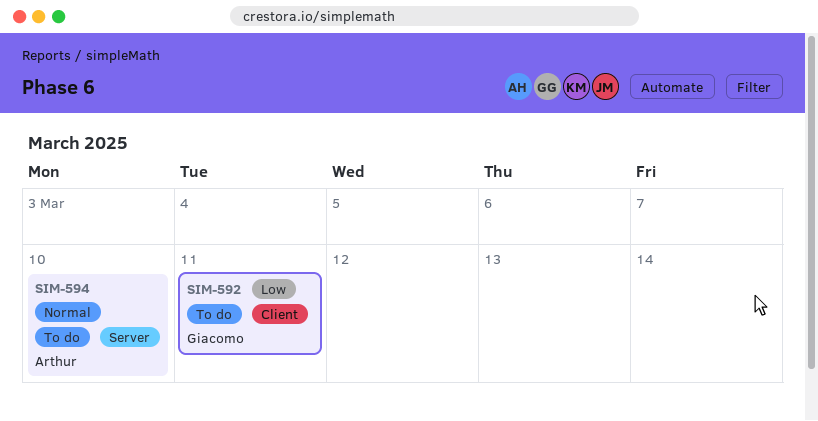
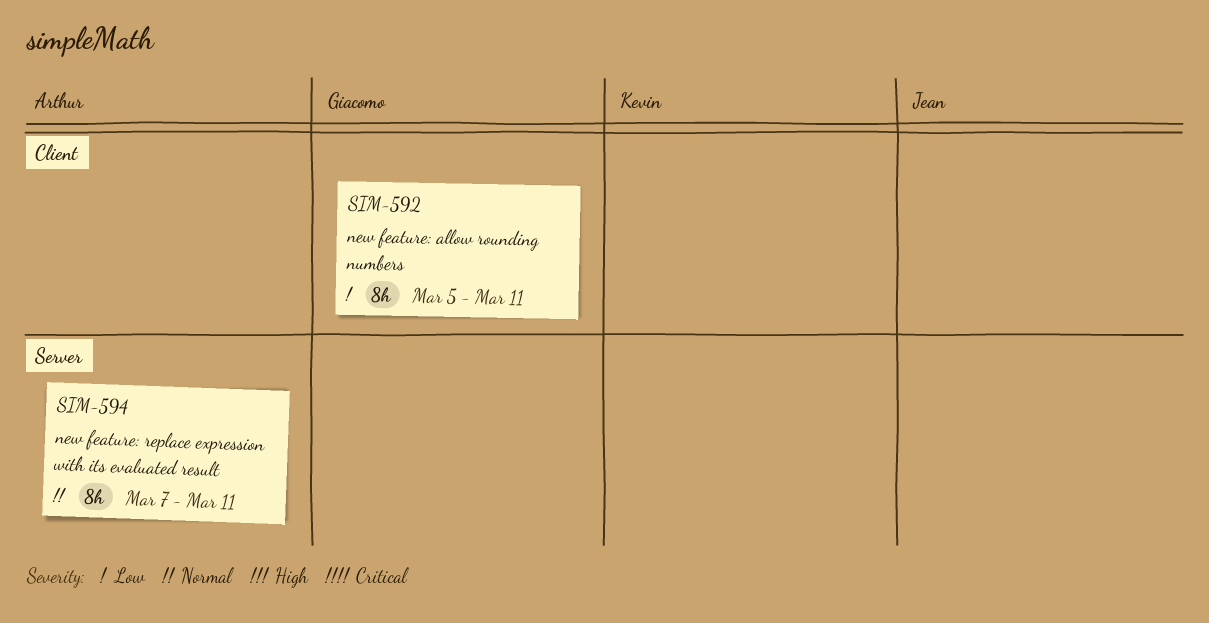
SIM-594, due: Mar 10 -> Mar 11

